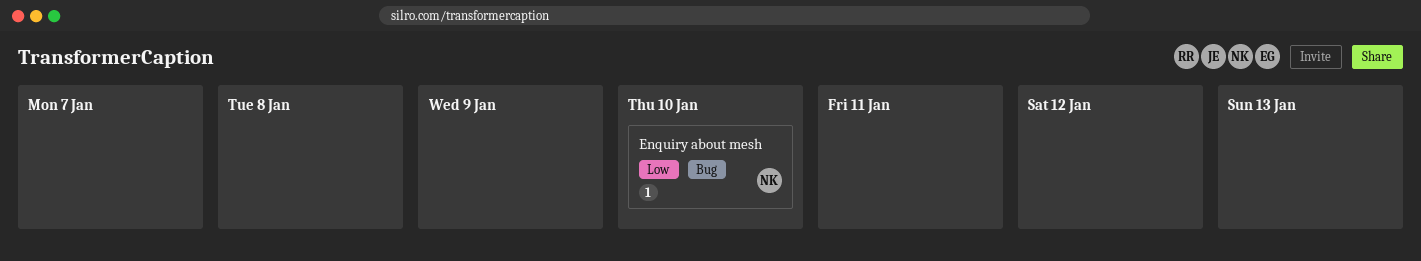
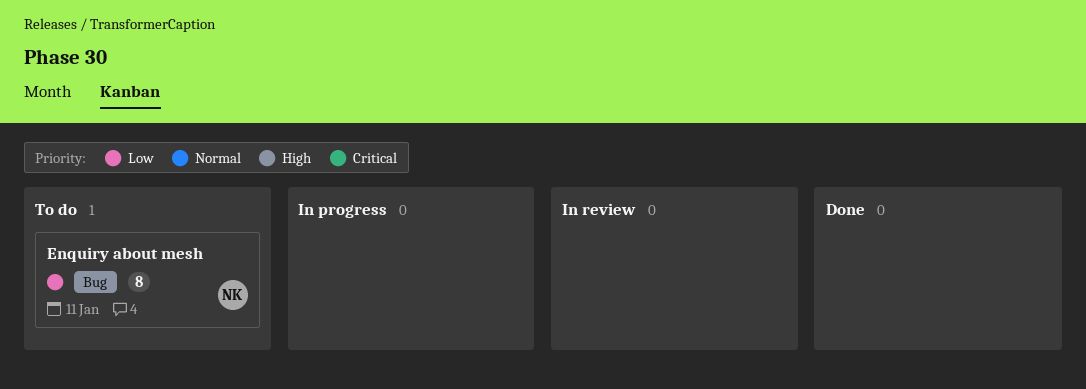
Enquiry about mesh, estimate: 1 -> 8
Enquiry about mesh, due: Jan 10 -> Jan 11

